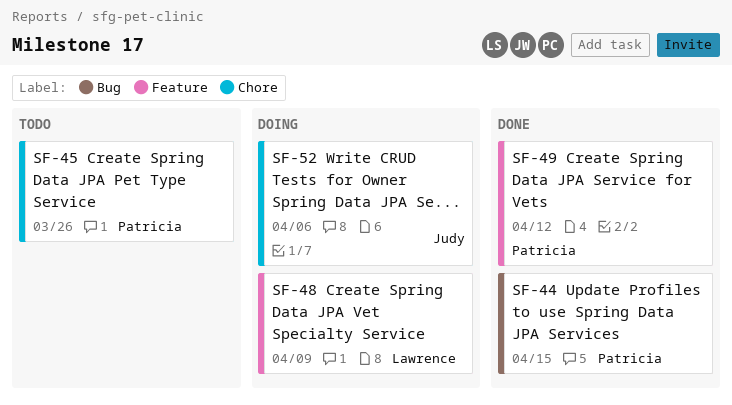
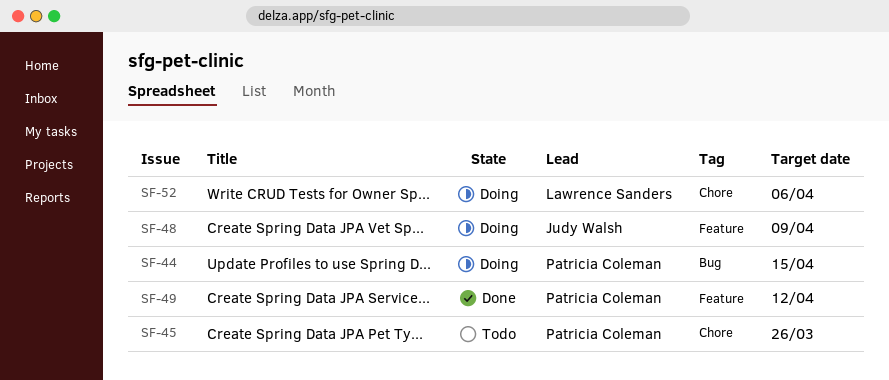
SF-44, status: Done -> Doing
SF-48, owner: Lawrence Sanders -> Judy Walsh
SF-52, owner: Judy Walsh -> Lawrence Sanders

